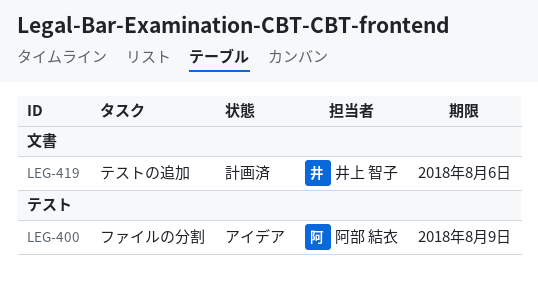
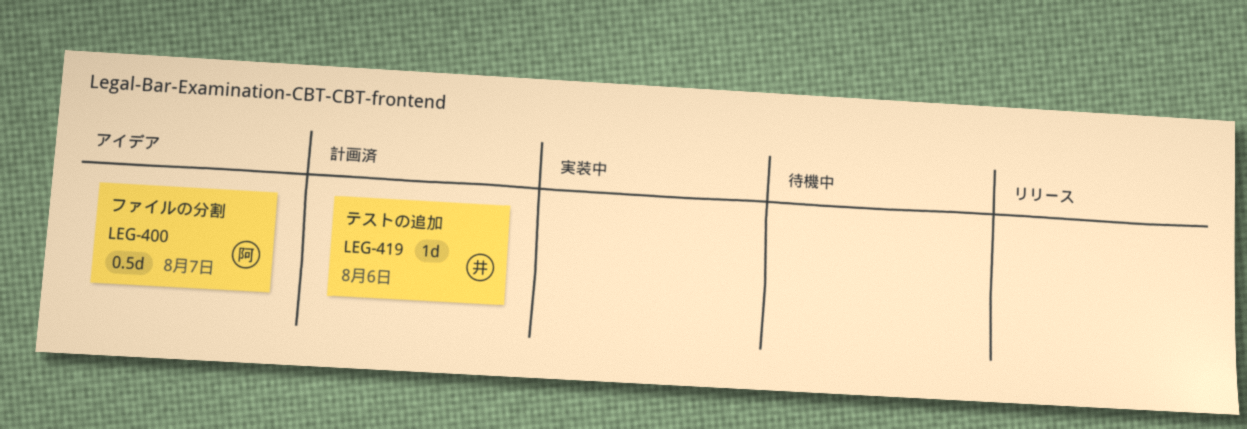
LEG-400, due: Aug 9 -> Aug 7

